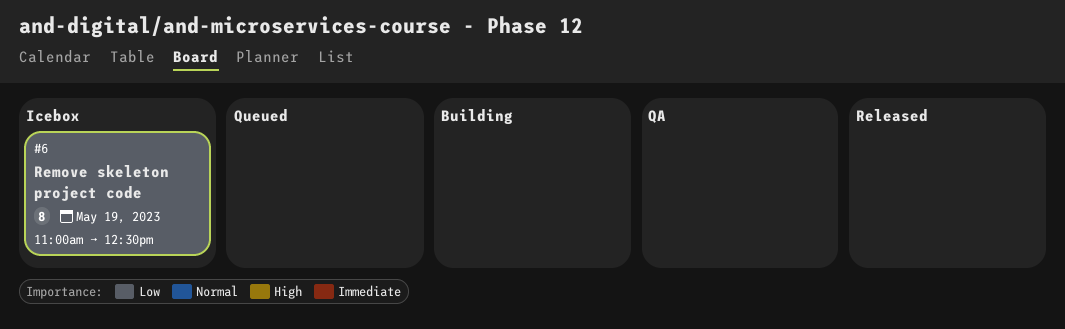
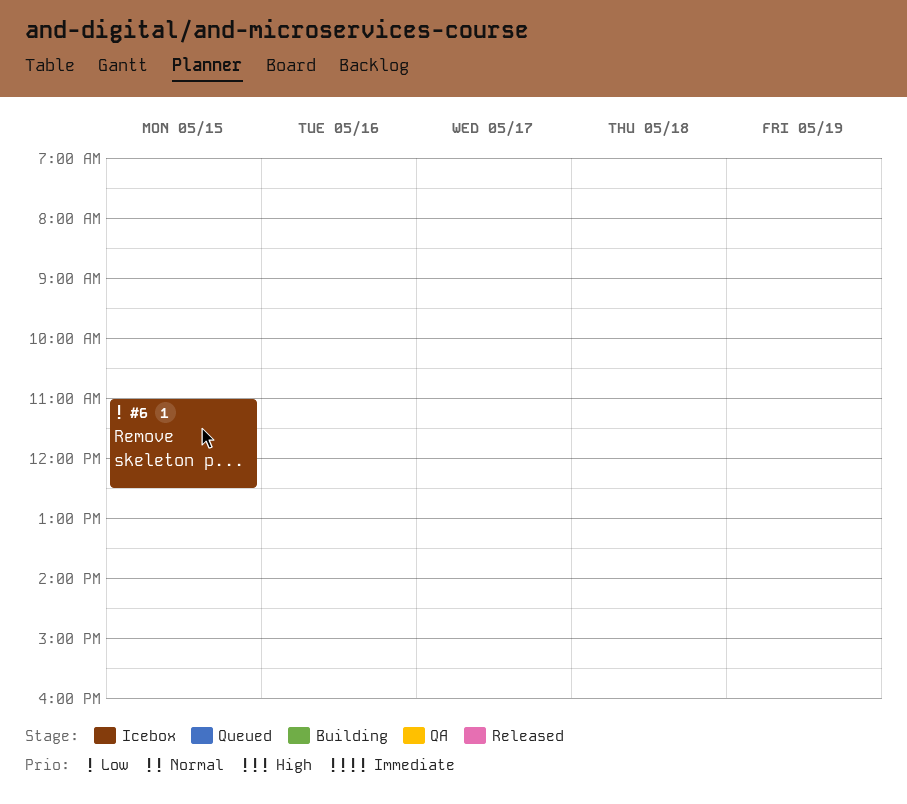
#6, estimate: 8 -> 1
#6, day: May 19 -> May 15

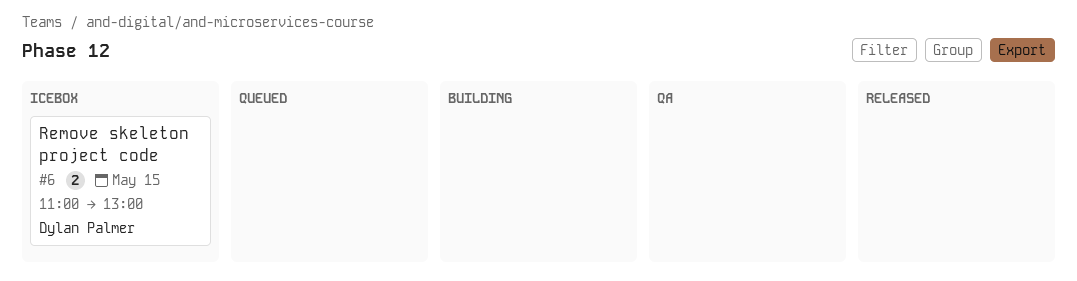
#6, estimate: 1 -> 2
#6, ends: 12:30 -> 13:00

